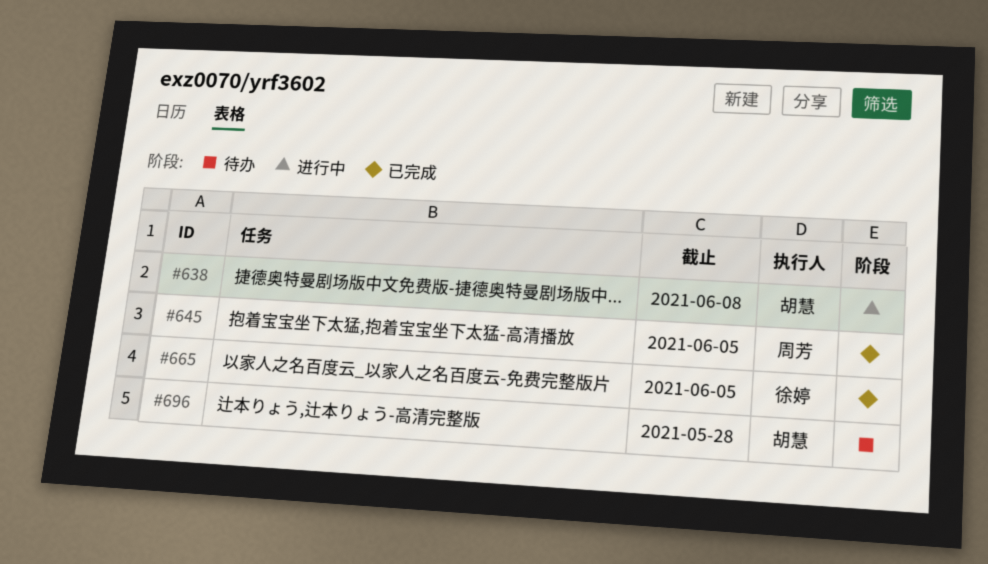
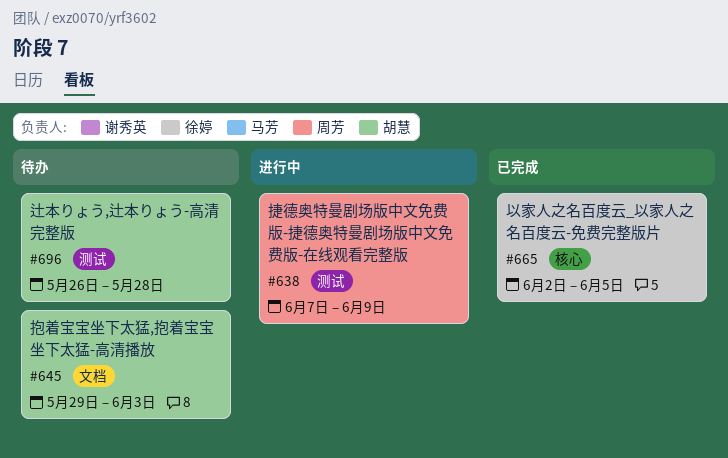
#638, owner: 胡慧 -> 周芳
#638, due: Jun 8 -> Jun 9
#645, status: 已完成 -> 待办
#645, owner: 周芳 -> 胡慧
#645, due: Jun 5 -> Jun 3

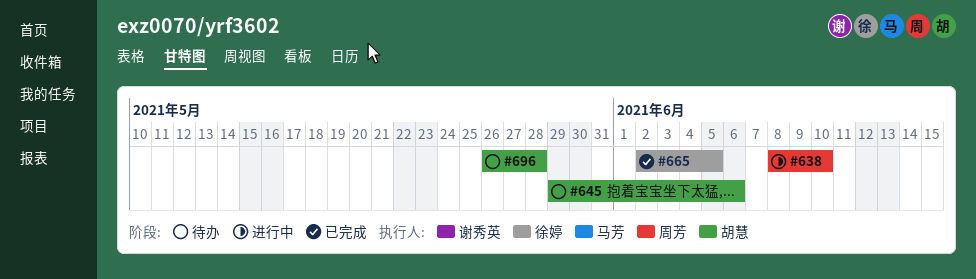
#638, start: Jun 7 -> Jun 8
#638, due: Jun 9 -> Jun 10
#645, due: Jun 3 -> Jun 6

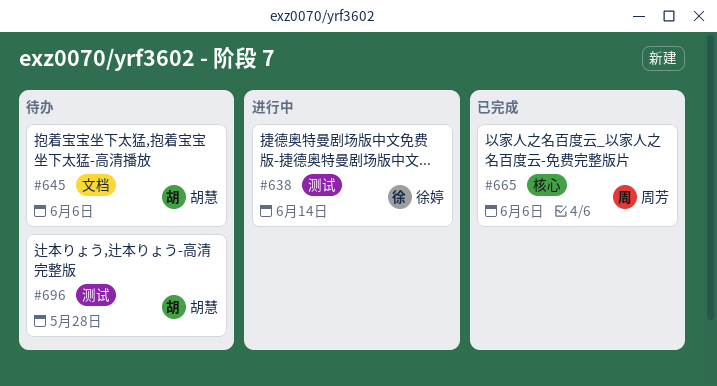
#638, owner: 周芳 -> 徐婷
#638, due: Jun 10 -> Jun 14
#665, owner: 徐婷 -> 周芳
#665, due: Jun 5 -> Jun 6

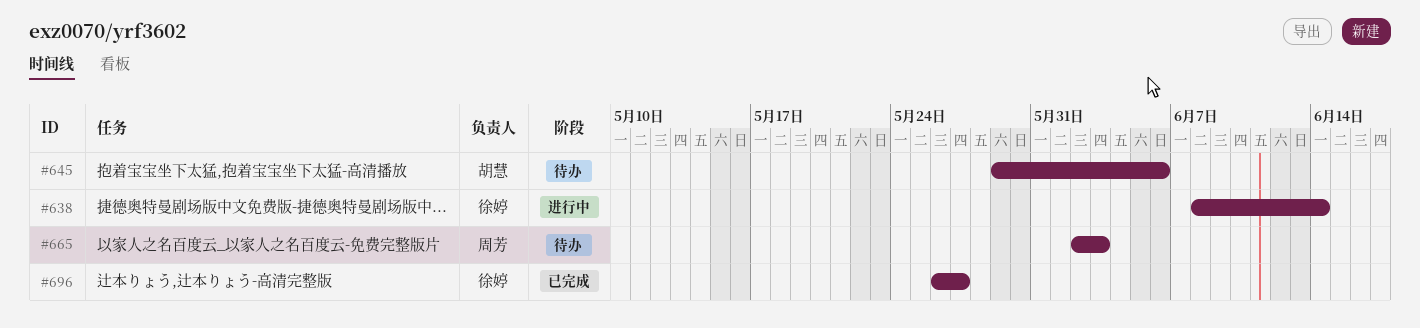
#665, status: 已完成 -> 待办
#665, due: Jun 6 -> Jun 3
#696, status: 待办 -> 已完成
#696, owner: 胡慧 -> 徐婷
#696, due: May 28 -> May 27

